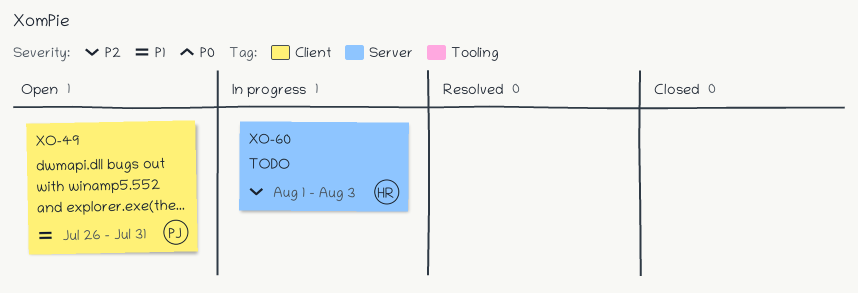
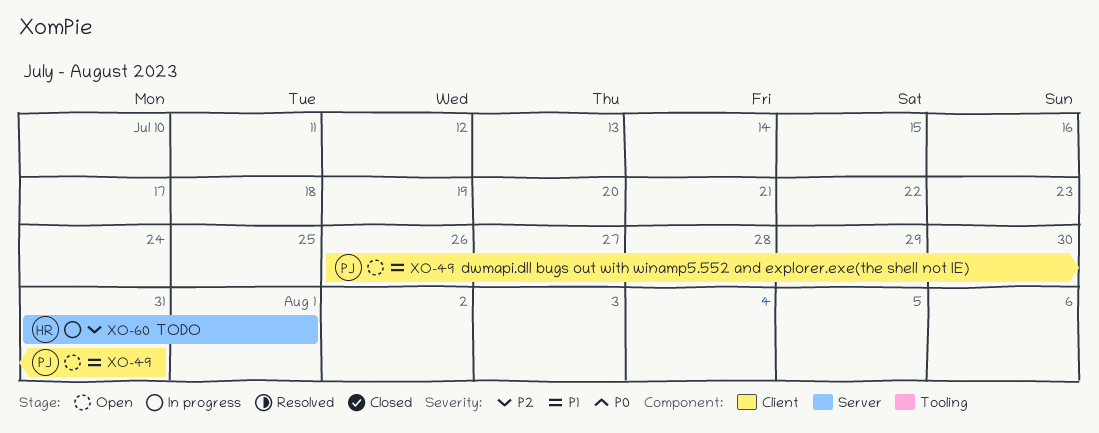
XO-60, start: Aug 1 -> Jul 31
XO-60, due: Aug 3 -> Aug 1

